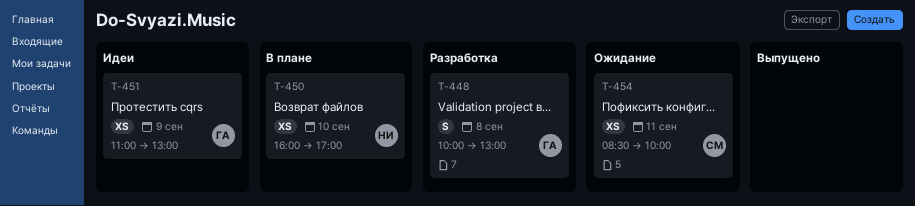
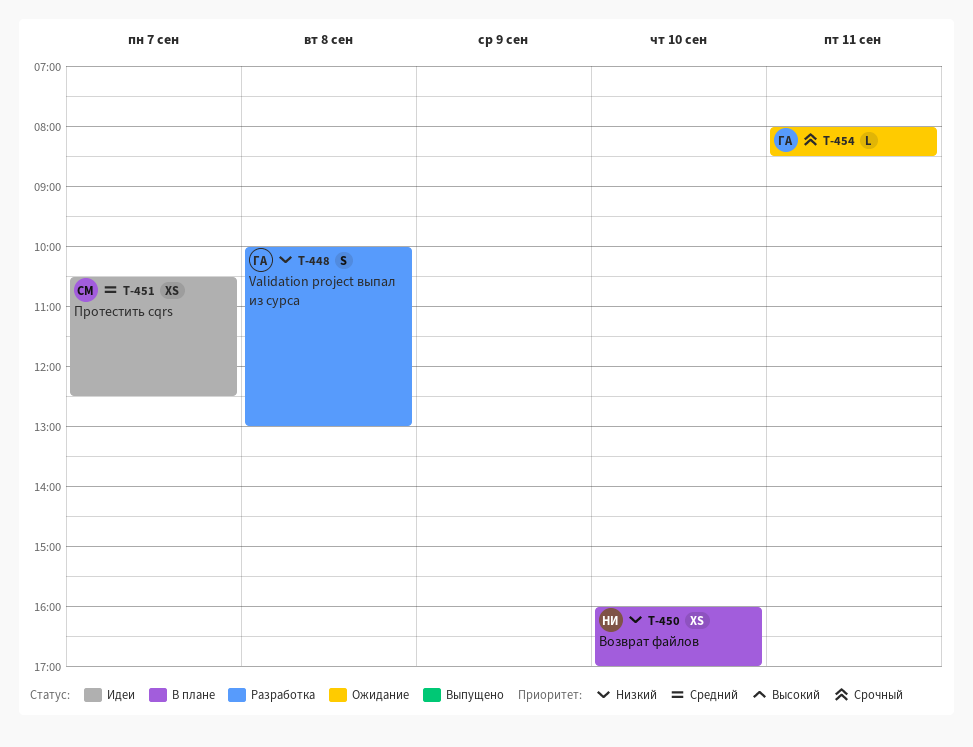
T-451, owner: ГА -> СМ
T-451, day: Sep 9 -> Sep 7
T-451, begins: 11:00 -> 10:30
T-451, ends: 13:00 -> 12:30
T-454, owner: СМ -> ГА
T-454, estimate: XS -> L
T-454, begins: 08:30 -> 08:00
T-454, ends: 10:00 -> 08:30

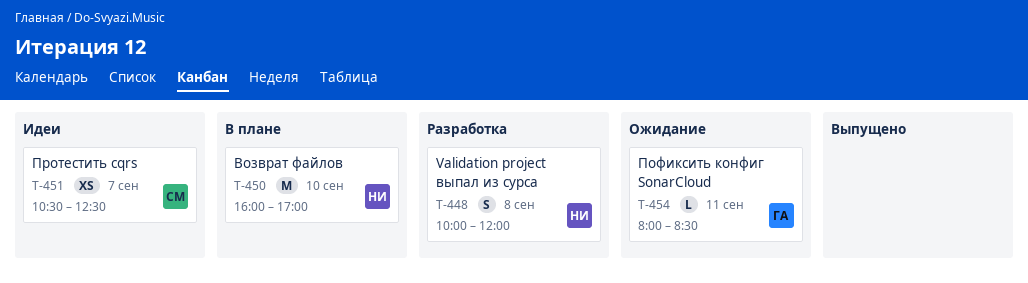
T-448, owner: ГА -> НИ
T-448, ends: 13:00 -> 12:00
T-450, estimate: XS -> M

